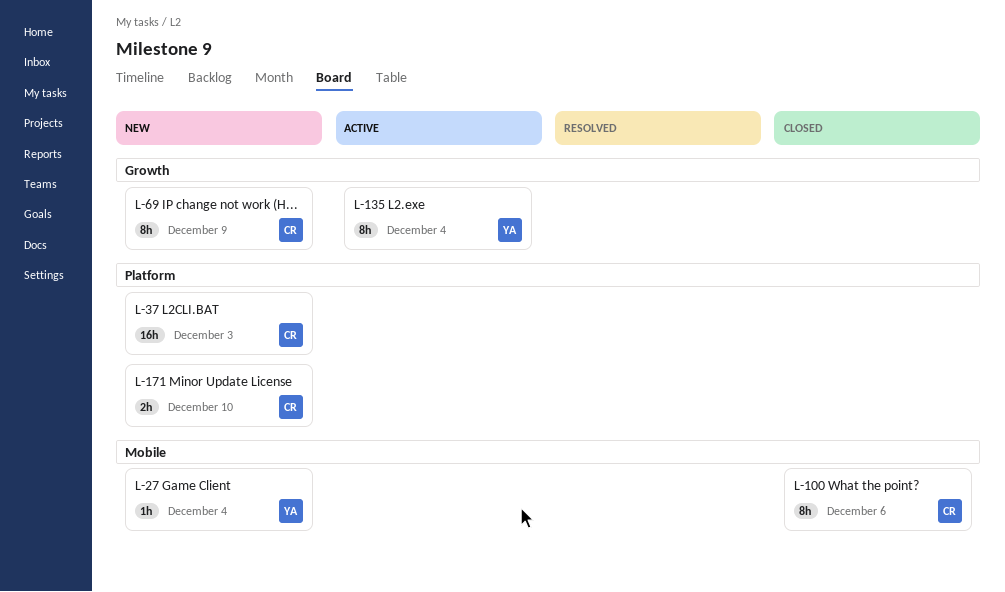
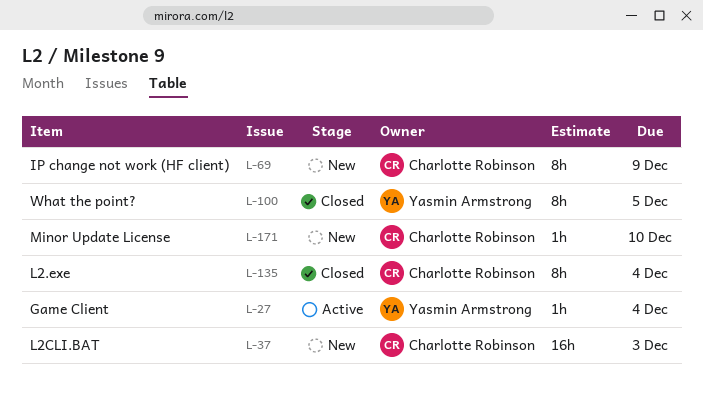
L-27, status: New -> Active
L-100, owner: Charlotte Robinson -> Yasmin Armstrong
L-100, due: Dec 6 -> Dec 5
L-135, status: Active -> Closed
L-135, owner: Yasmin Armstrong -> Charlotte Robinson
L-171, estimate: 2h -> 1h

